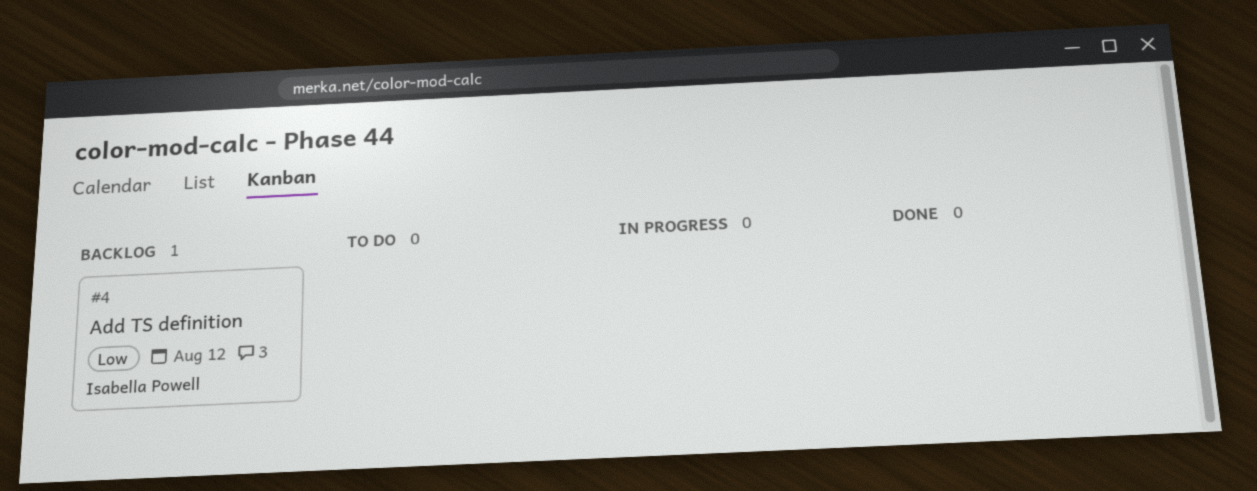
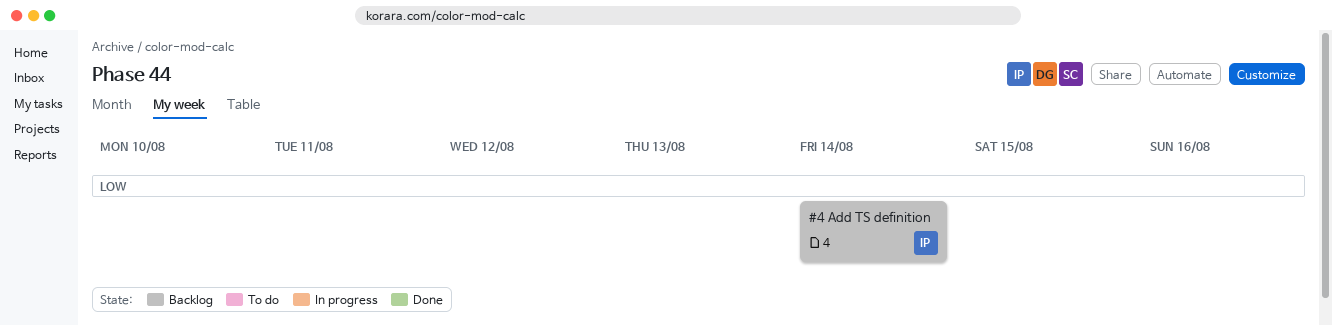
#4, due: Aug 12 -> Aug 14

